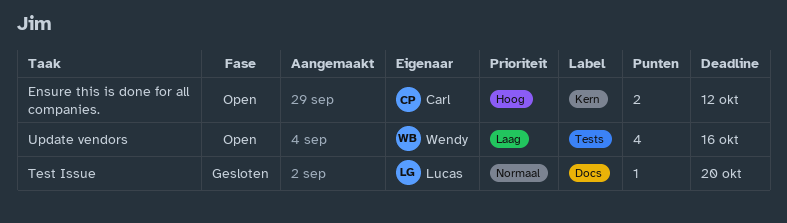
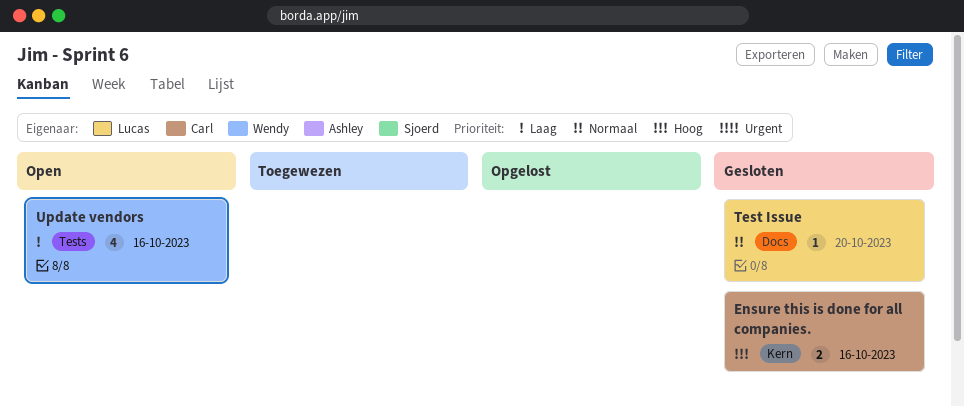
Ensure this is done for all companies., status: Open -> Gesloten
Ensure this is done for all companies., due: Oct 12 -> Oct 16

